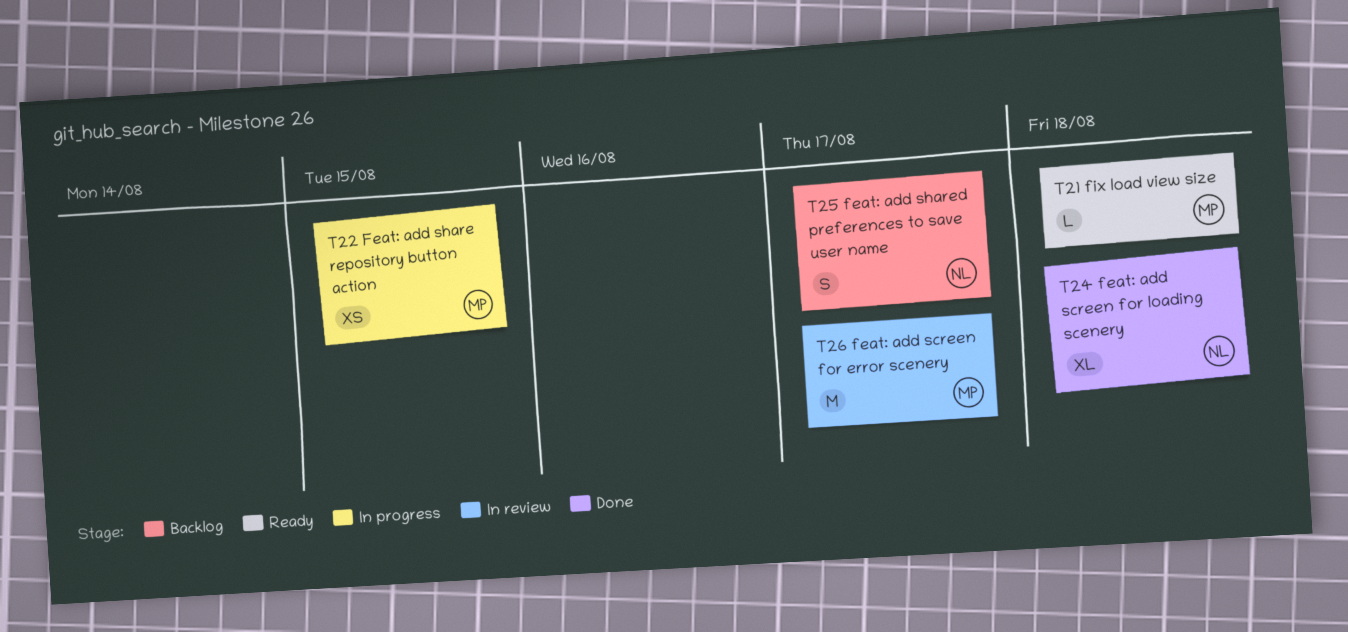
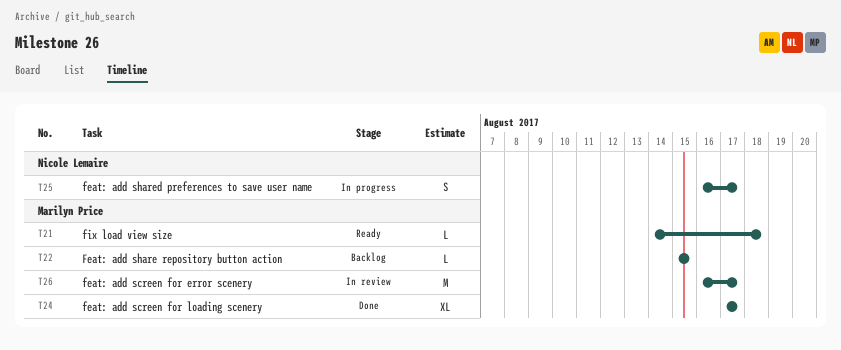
T22, status: In progress -> Backlog
T22, estimate: XS -> L
T24, owner: Nicole Lemaire -> Marilyn Price
T24, due: Aug 18 -> Aug 17
T25, status: Backlog -> In progress

